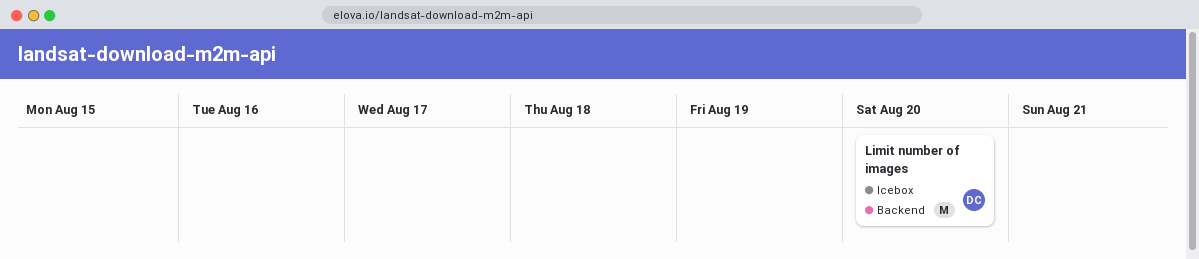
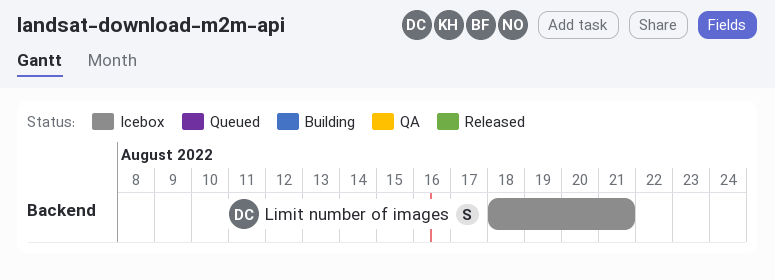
Limit number of images, estimate: M -> S
Limit number of images, due: Aug 20 -> Aug 21

